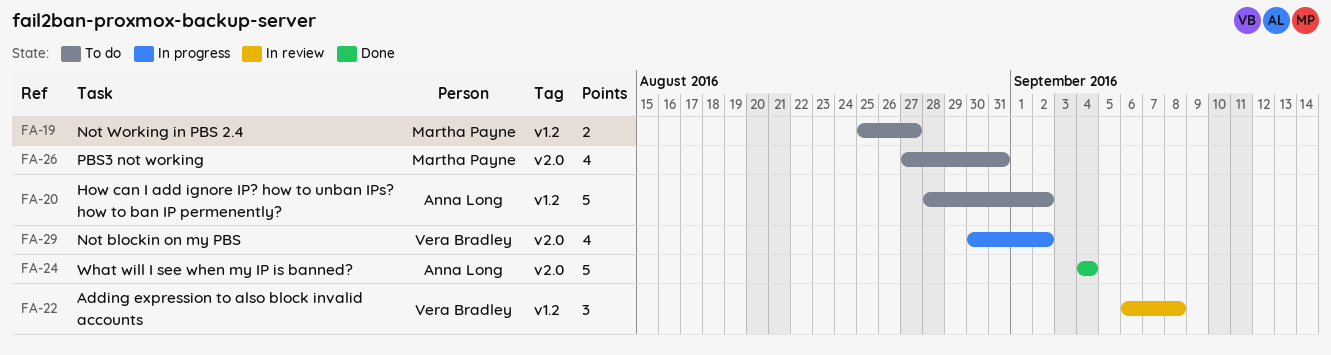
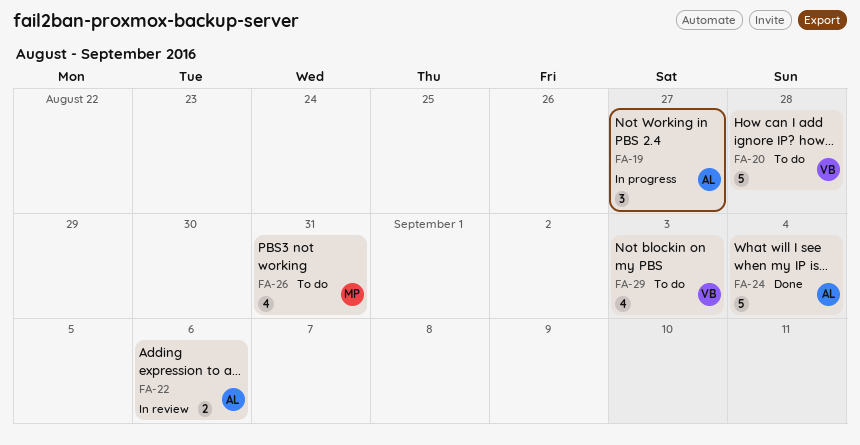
FA-19, status: To do -> In progress
FA-19, owner: Martha Payne -> Anna Long
FA-19, estimate: 2 -> 3
FA-20, owner: Anna Long -> Vera Bradley
FA-20, due: Sep 2 -> Aug 28
FA-22, owner: Vera Bradley -> Anna Long
FA-22, estimate: 3 -> 2
FA-22, due: Sep 8 -> Sep 6
FA-29, status: In progress -> To do
FA-29, due: Sep 2 -> Sep 3

